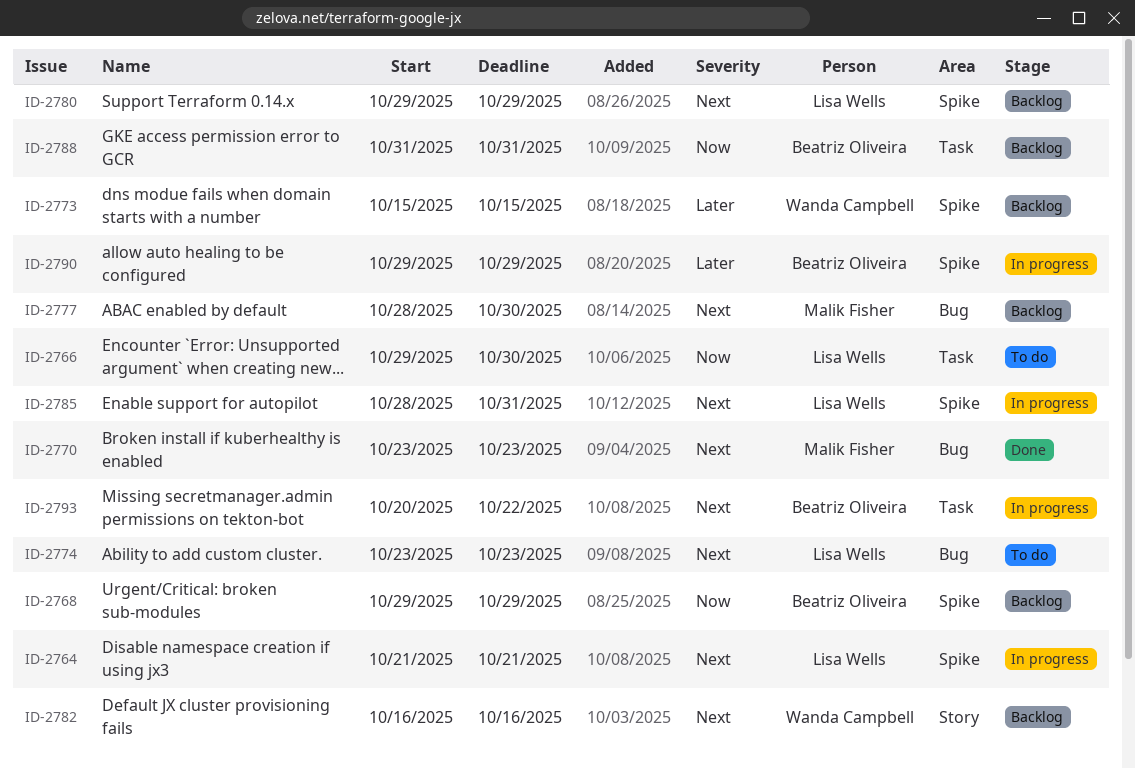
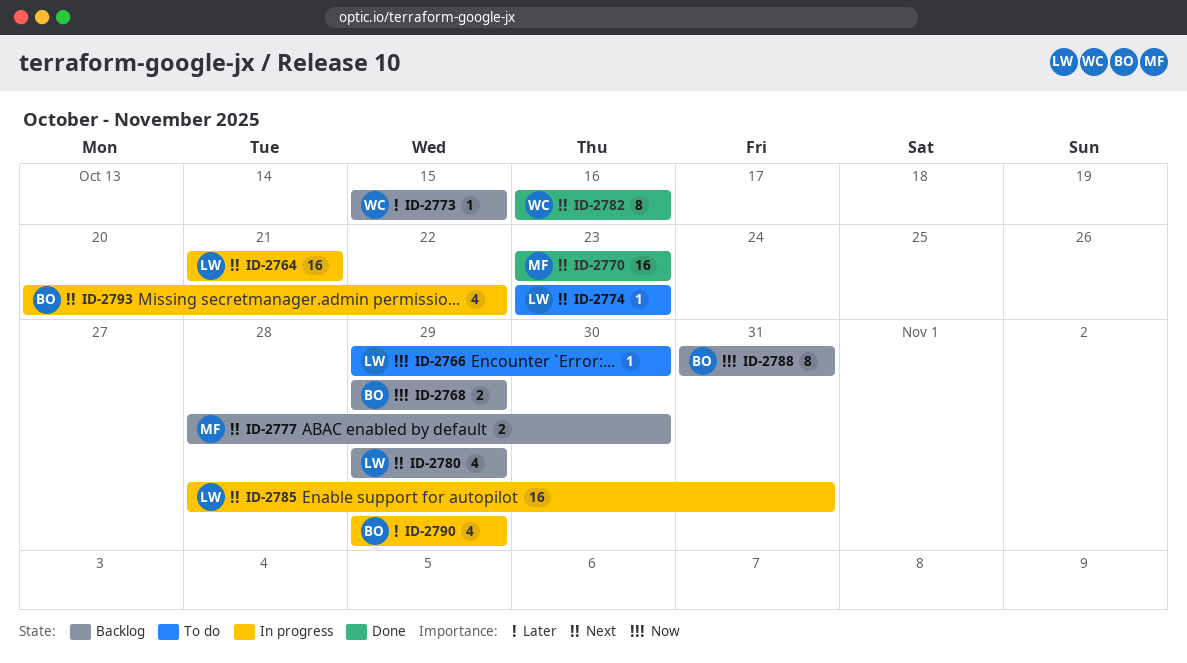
ID-2782, status: Backlog -> Done

